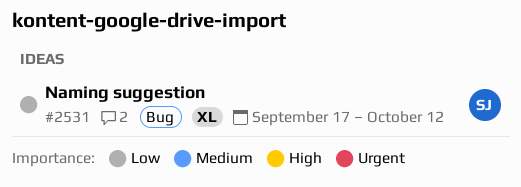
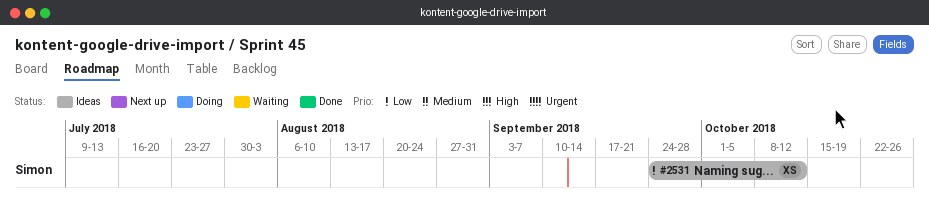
#2531, estimate: XL -> XS
#2531, start: Sep 17 -> Sep 24

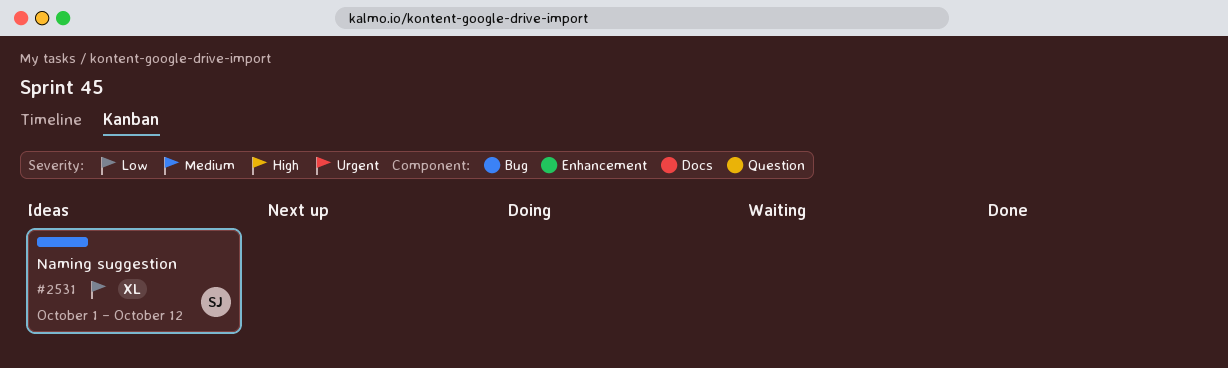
#2531, estimate: XS -> XL
#2531, start: Sep 24 -> Oct 1

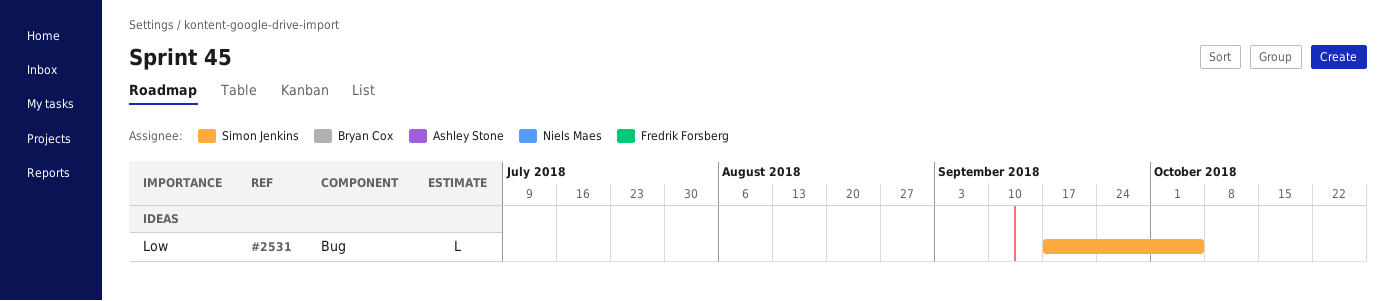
#2531, estimate: XL -> L
#2531, start: Oct 1 -> Sep 17
#2531, due: Oct 12 -> Oct 5

